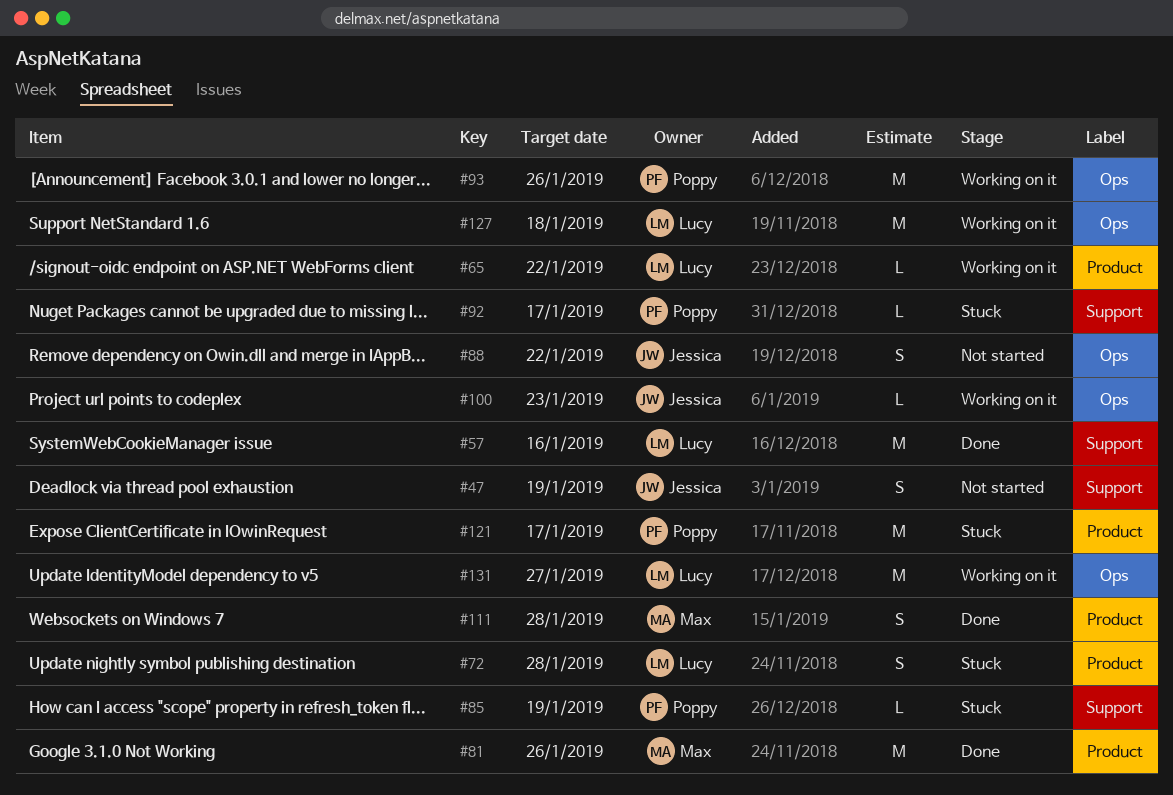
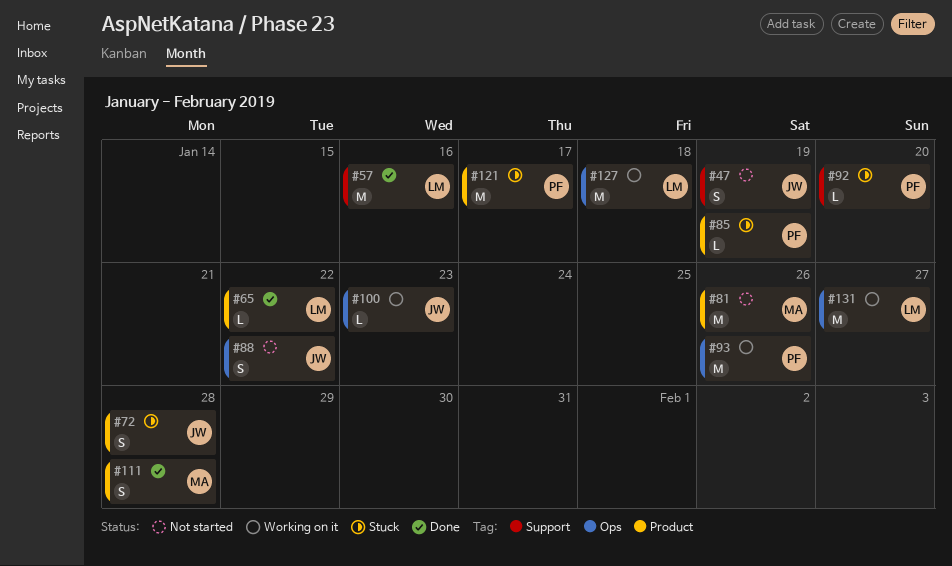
#65, status: Working on it -> Done
#72, owner: Lucy -> Jessica
#81, status: Done -> Not started
#85, label: Support -> Product
#92, due: Jan 17 -> Jan 20

